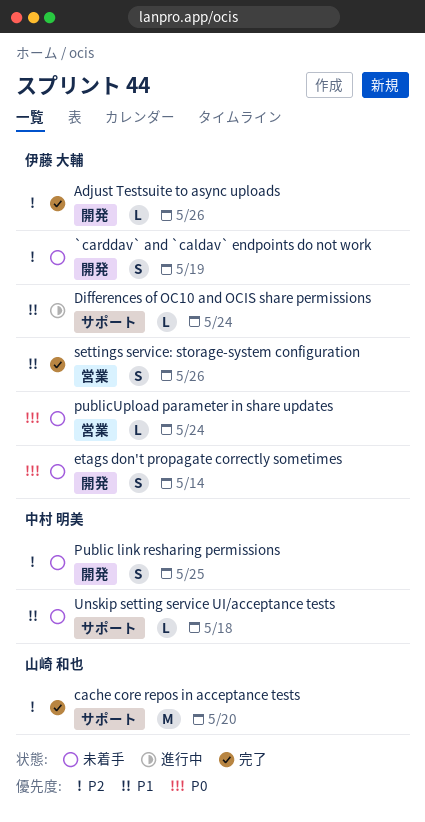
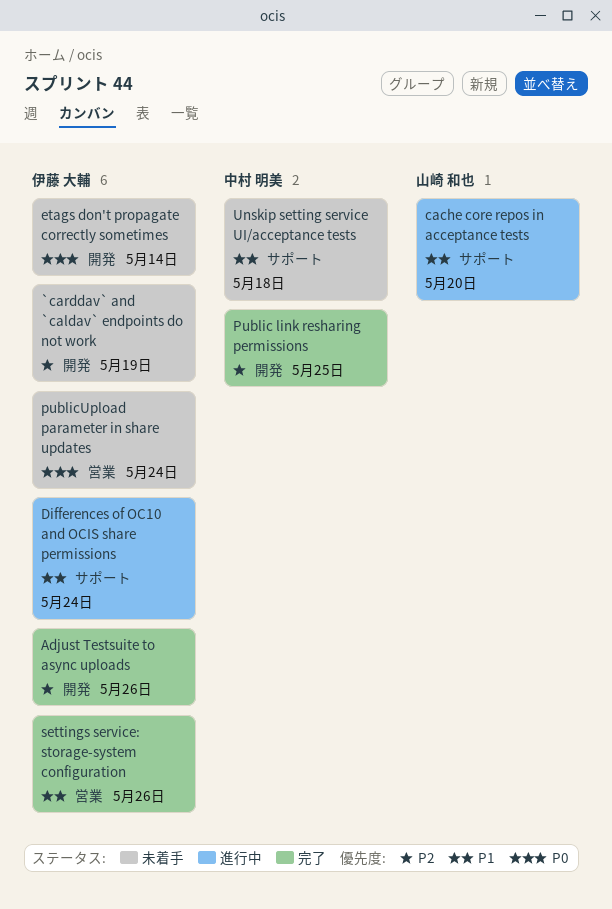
cache core repos in acceptance tests, status: 完了 -> 進行中
cache core repos in acceptance tests, priority: P2 -> P1
Public link resharing permissions, status: 未着手 -> 完了

